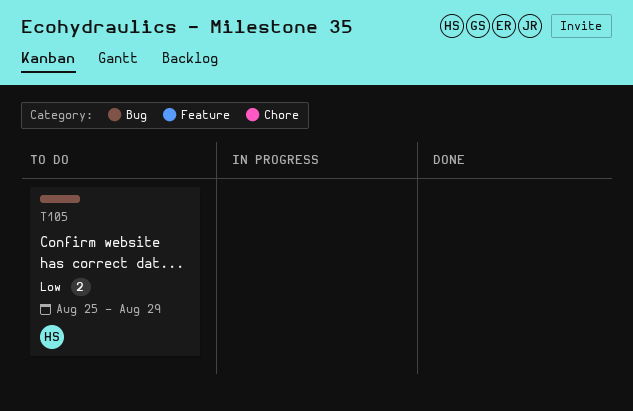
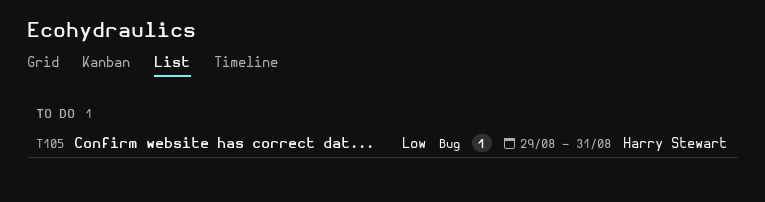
T105, estimate: 2 -> 1
T105, start: Aug 25 -> Aug 29
T105, due: Aug 29 -> Aug 31

